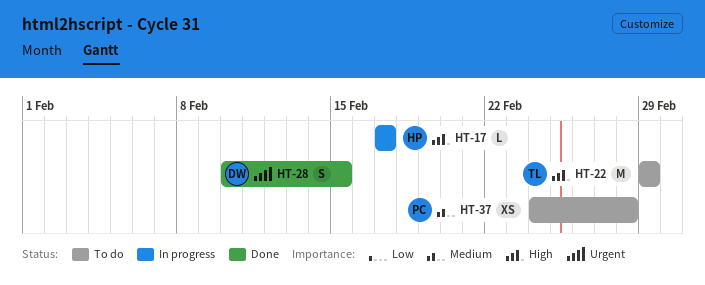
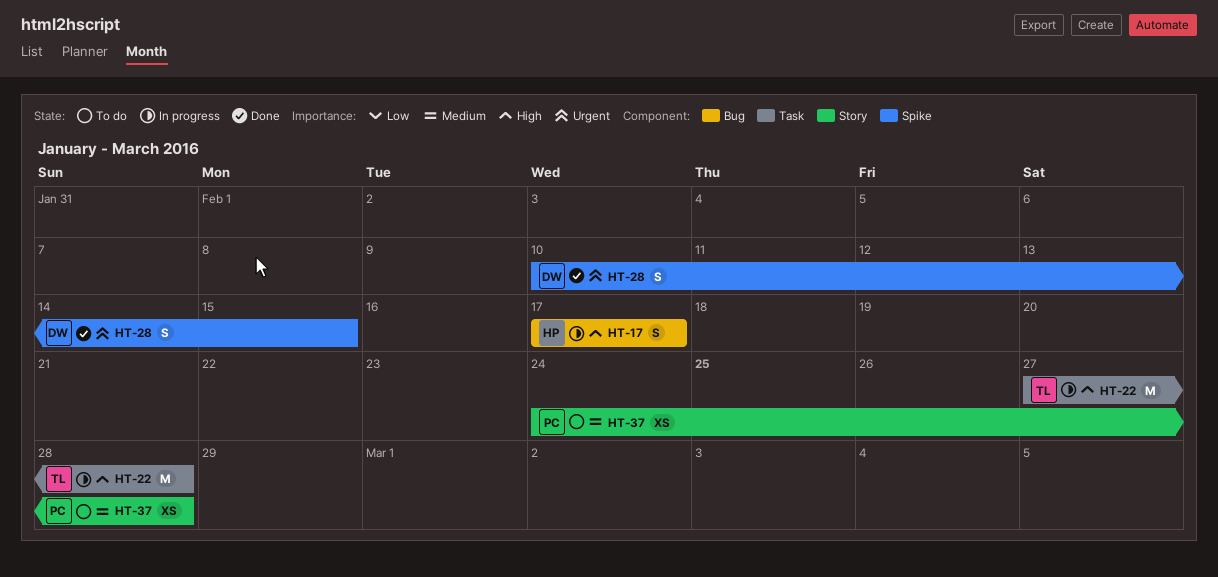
HT-17, estimate: L -> S
HT-22, status: To do -> In progress
HT-22, start: Feb 29 -> Feb 27
HT-22, due: Feb 29 -> Feb 28

